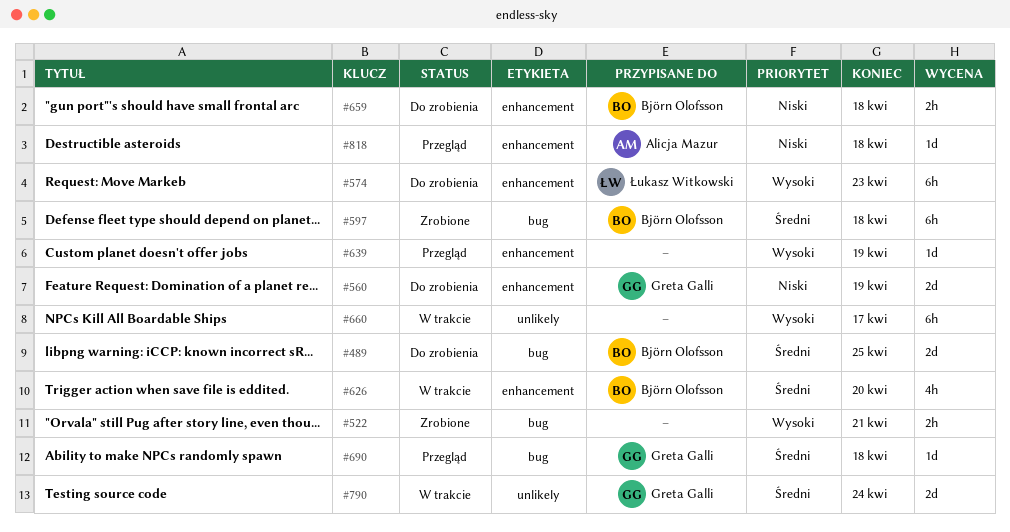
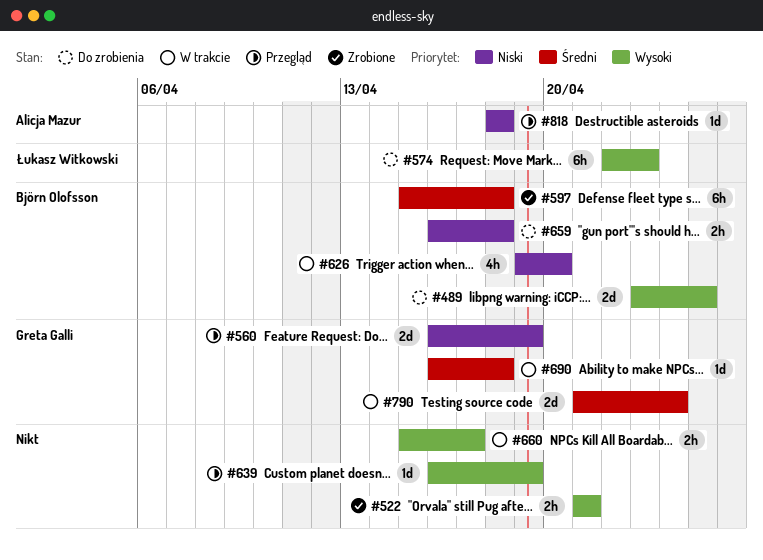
#489, priority: Średni -> Wysoki
#560, status: Do zrobienia -> Przegląd
#626, priority: Średni -> Niski
#660, estimate: 6h -> 2h
#690, status: Przegląd -> W trakcie

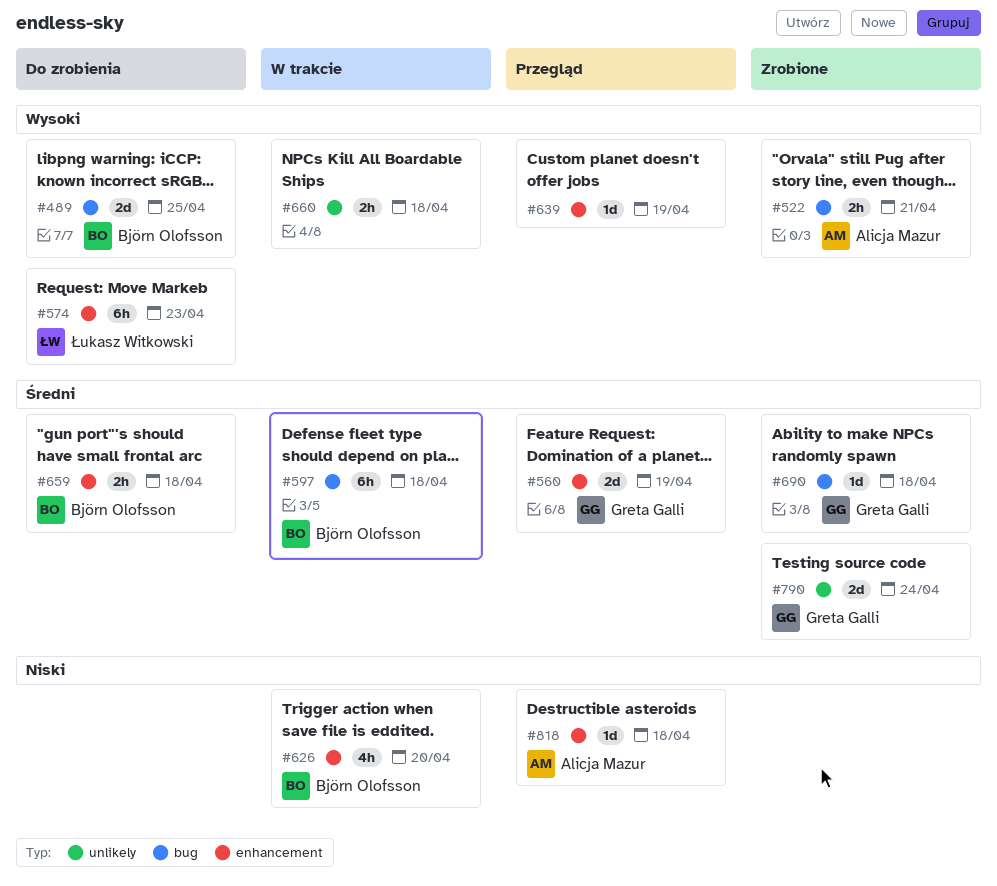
#522, owner: none -> Alicja Mazur
#560, priority: Niski -> Średni
#597, status: Zrobione -> W trakcie
#659, priority: Niski -> Średni
#660, due: Apr 17 -> Apr 18
#690, status: W trakcie -> Zrobione
#790, status: W trakcie -> Zrobione

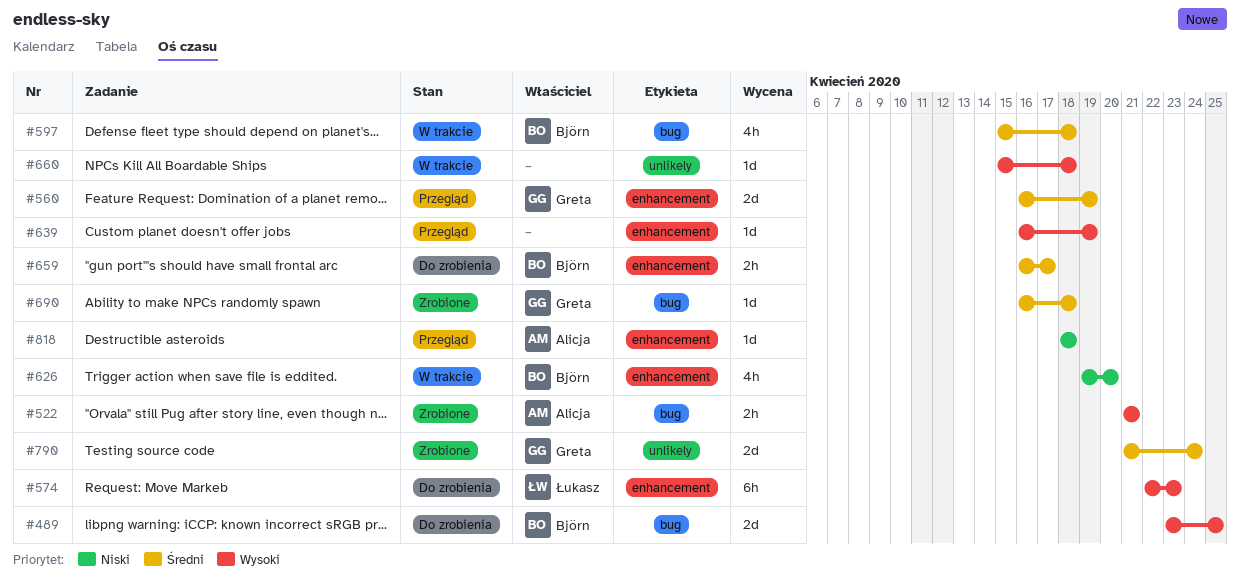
#597, estimate: 6h -> 4h
#659, due: Apr 18 -> Apr 17
#660, estimate: 2h -> 1d

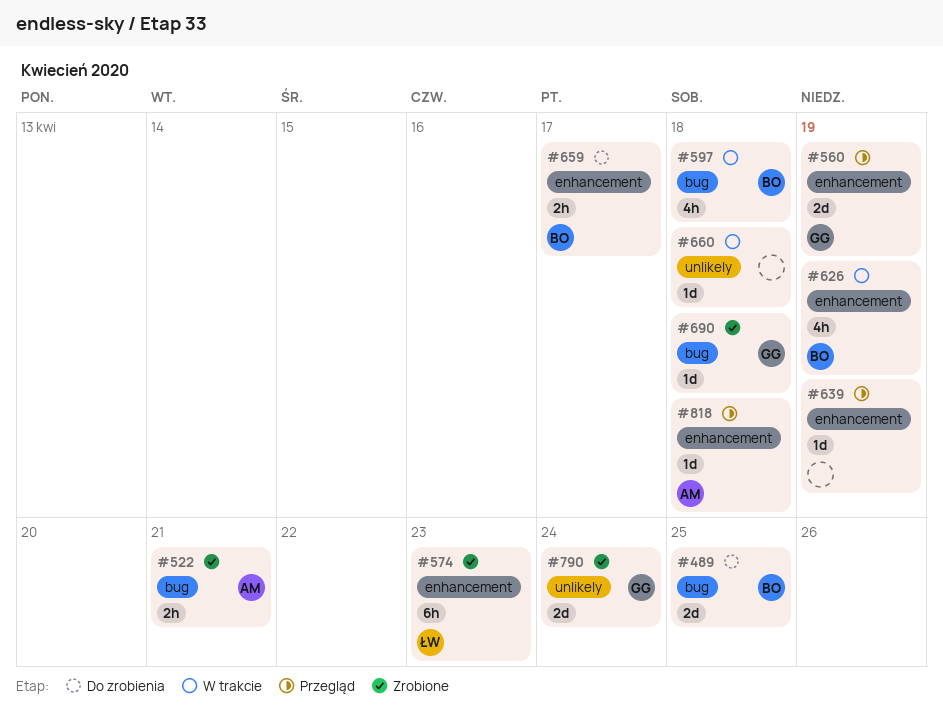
#574, status: Do zrobienia -> Zrobione
#626, due: Apr 20 -> Apr 19

